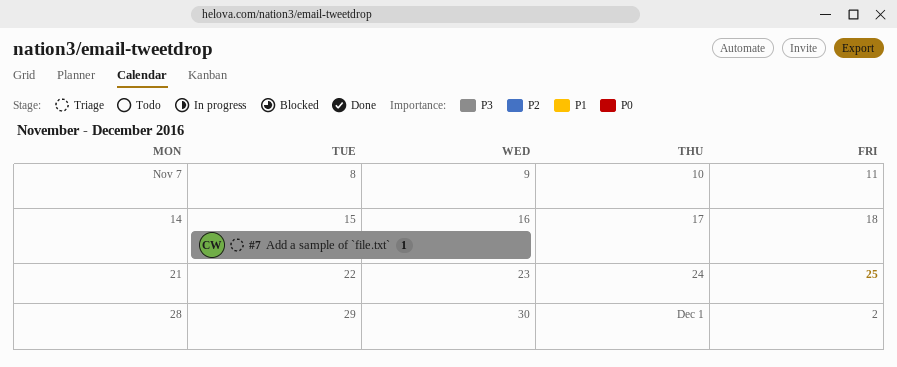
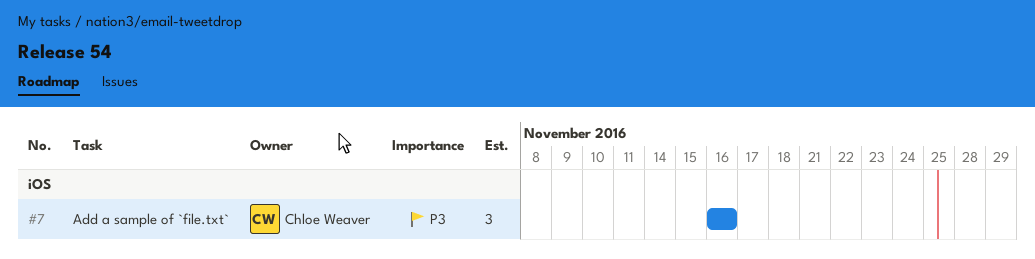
#7, estimate: 1 -> 3
#7, start: Nov 15 -> Nov 16

